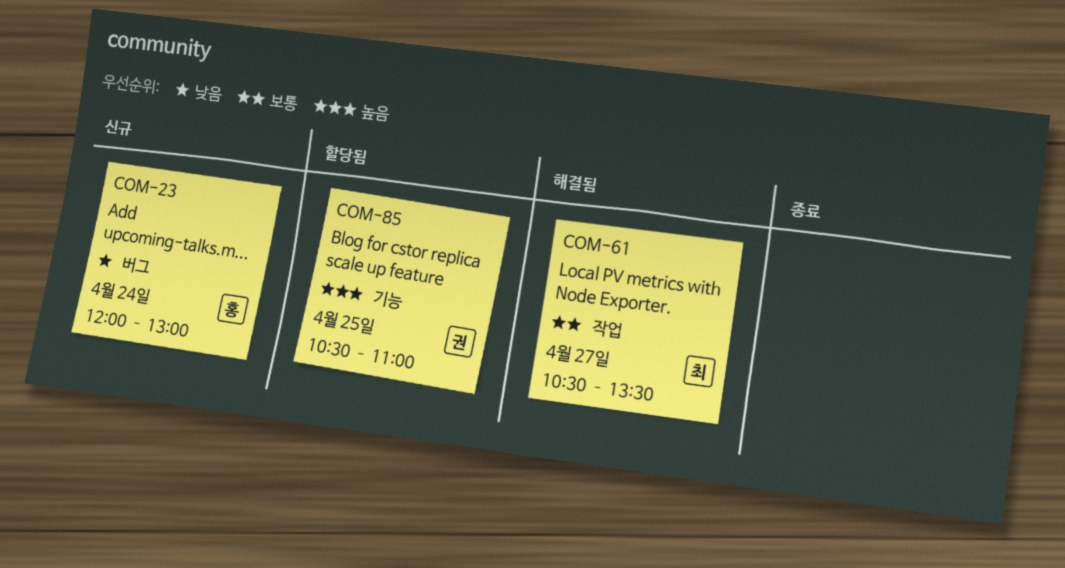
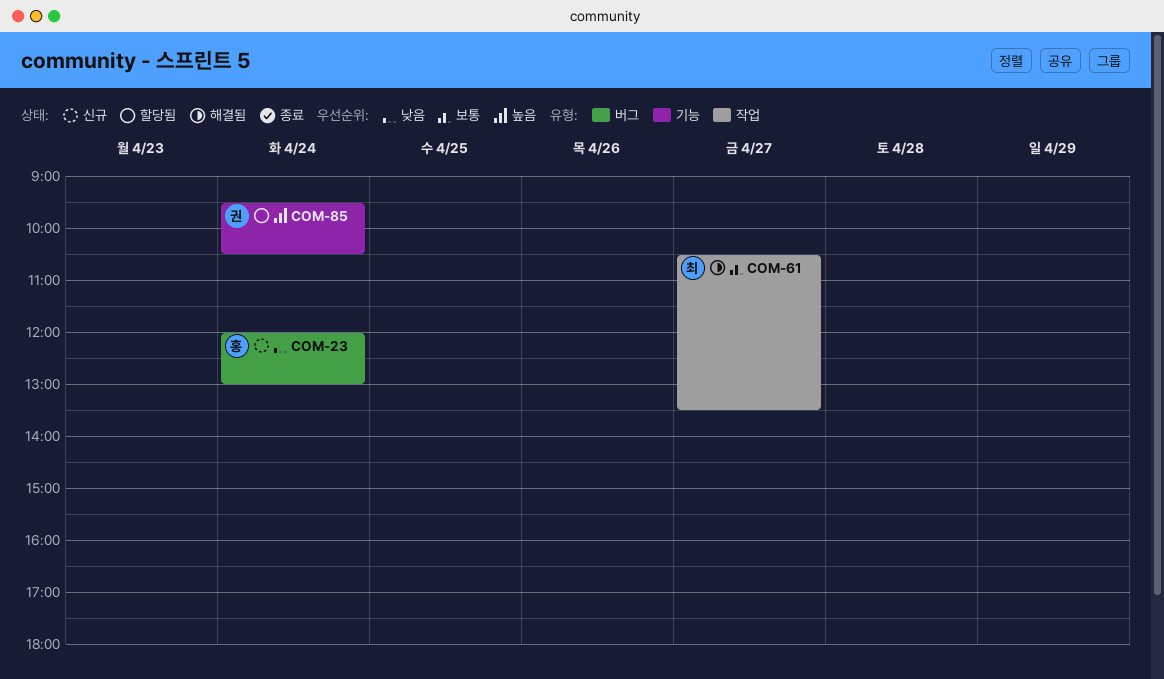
COM-85, day: Apr 25 -> Apr 24
COM-85, begins: 10:30 -> 09:30
COM-85, ends: 11:00 -> 10:30

